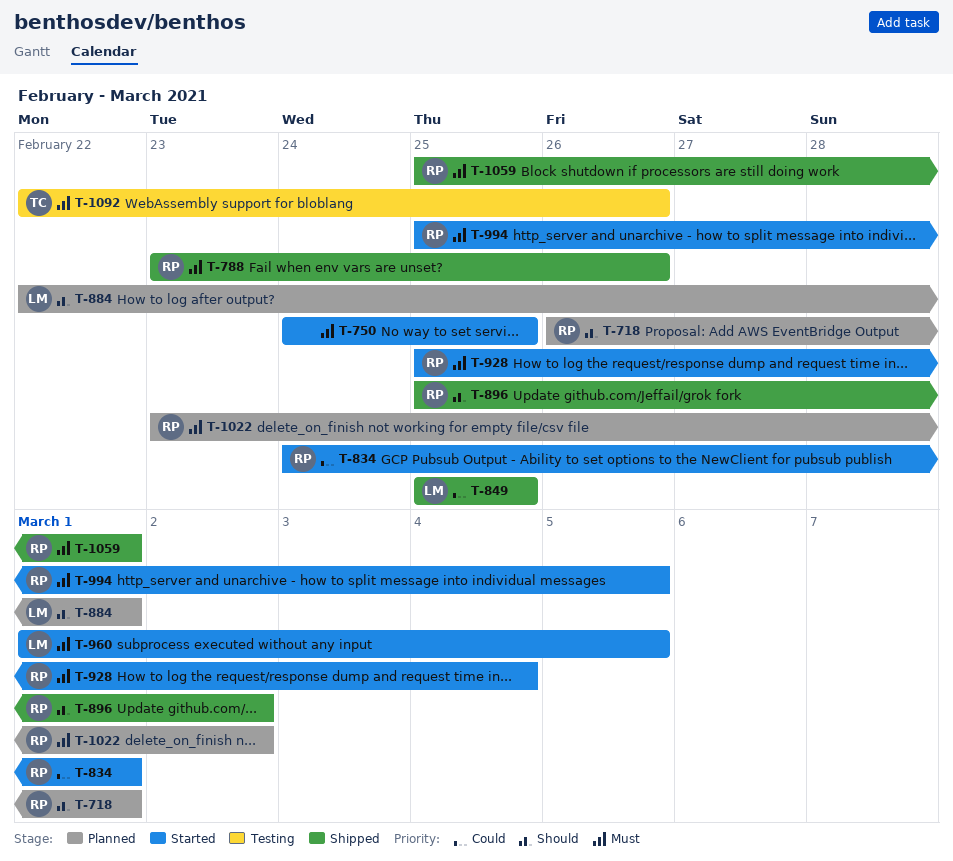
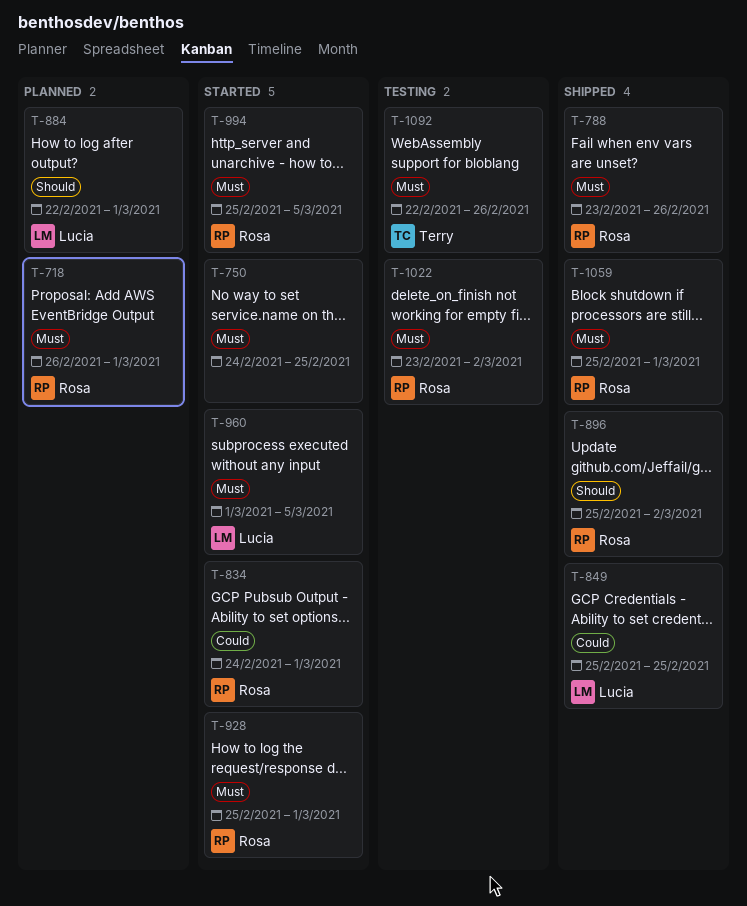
T-718, priority: Should -> Must
T-928, due: Mar 4 -> Mar 1
T-1022, status: Planned -> Testing

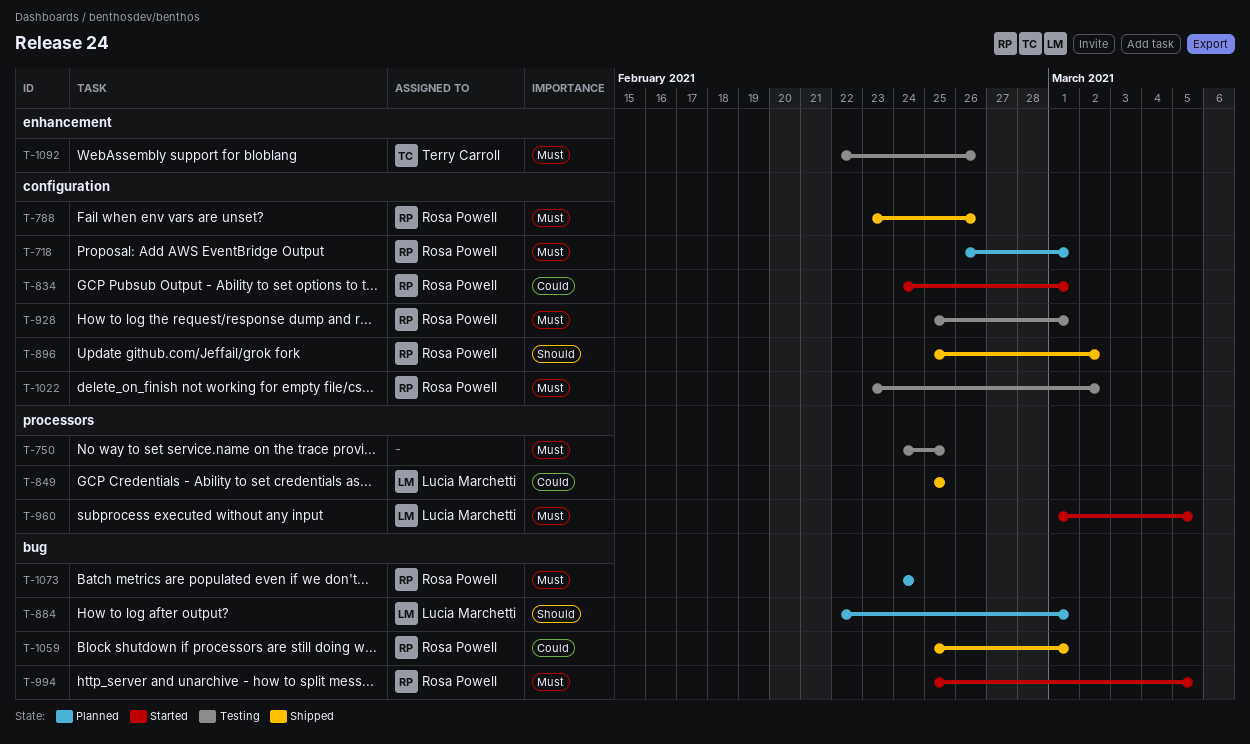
T-750, status: Started -> Testing
T-928, status: Started -> Testing
T-1059, priority: Must -> Could
T-1073: none -> present

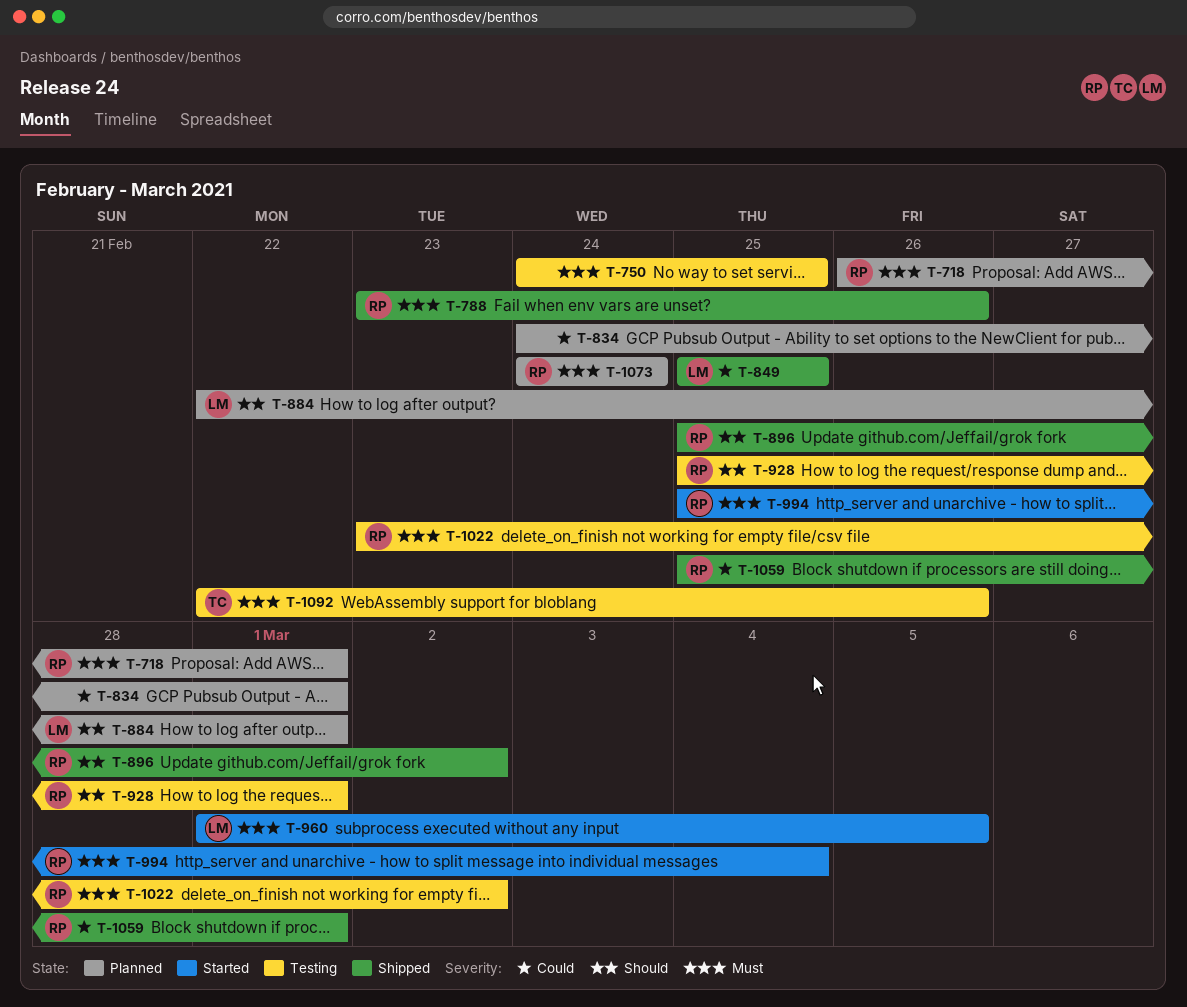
T-834, status: Started -> Planned
T-834, owner: Rosa Powell -> none
T-928, priority: Must -> Should
T-994, due: Mar 5 -> Mar 4

